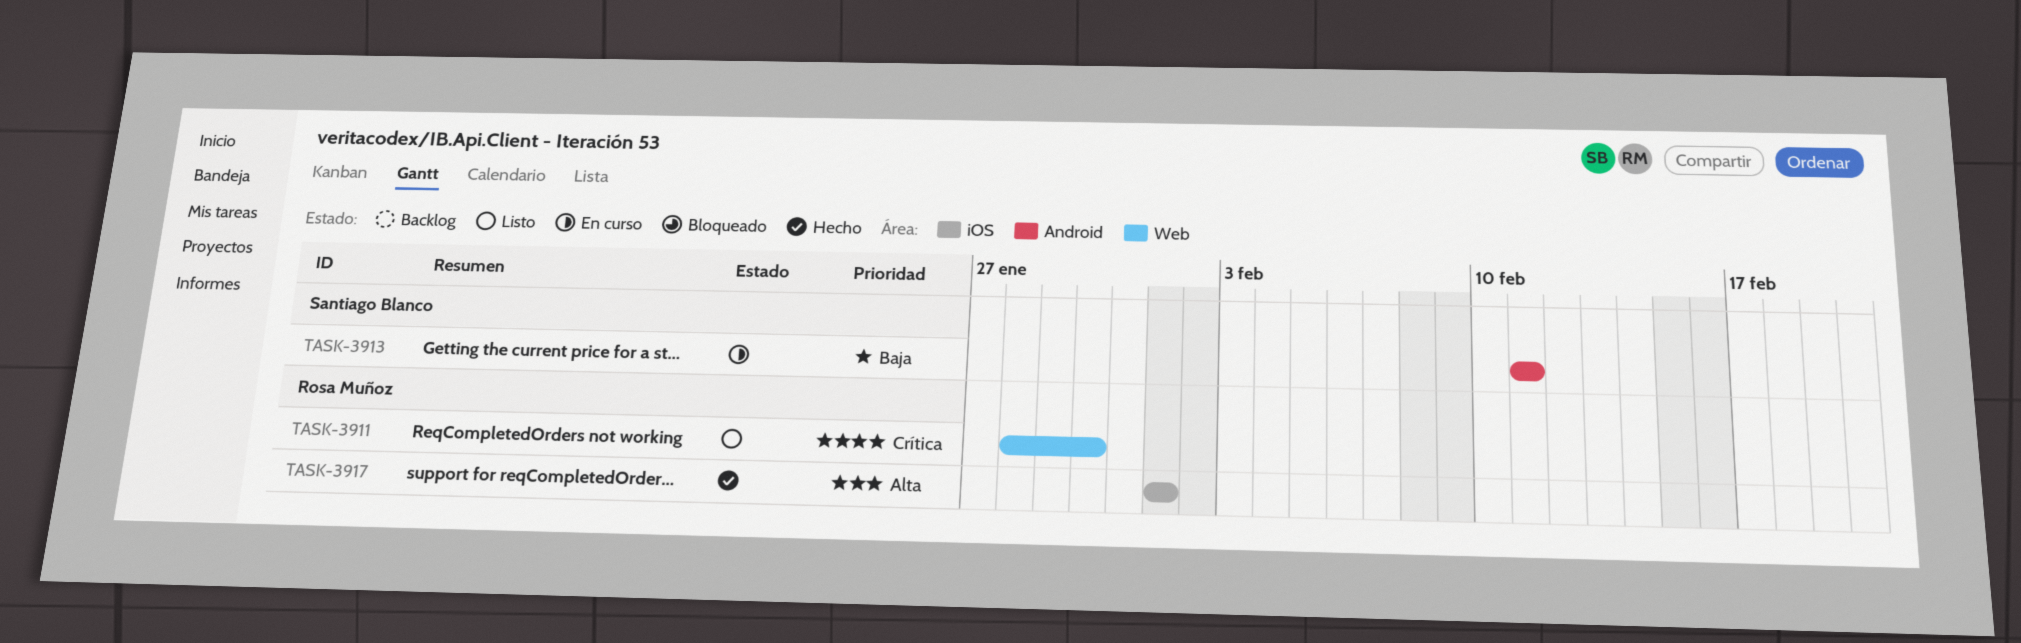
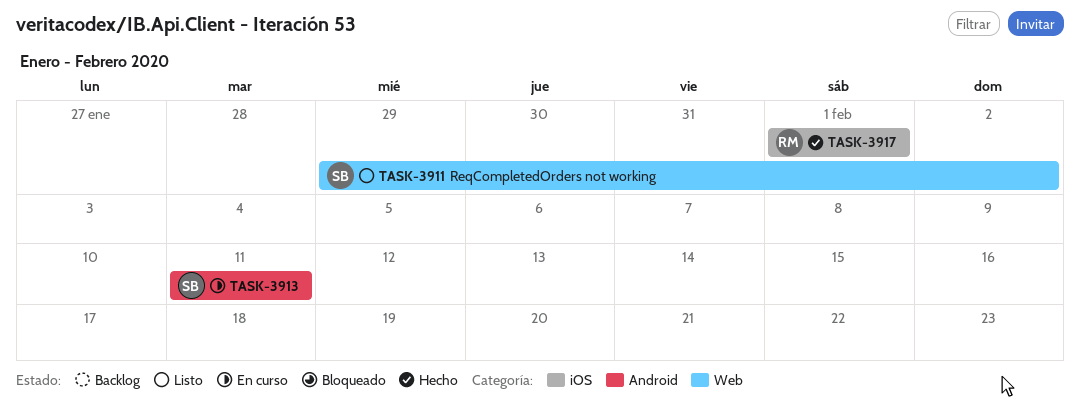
TASK-3911, owner: Rosa Muñoz -> Santiago Blanco
TASK-3911, start: Jan 28 -> Jan 29
TASK-3911, due: Jan 30 -> Feb 2

